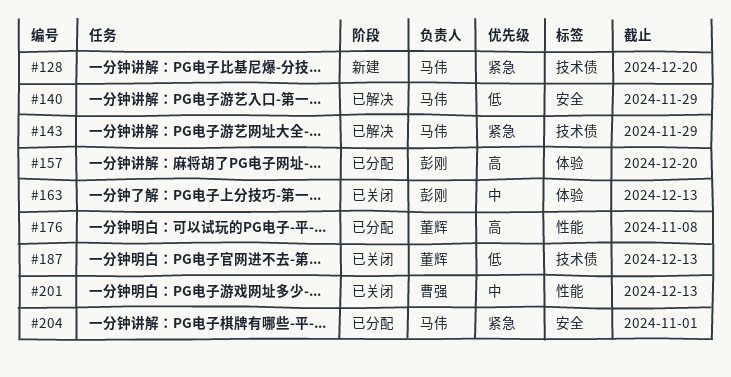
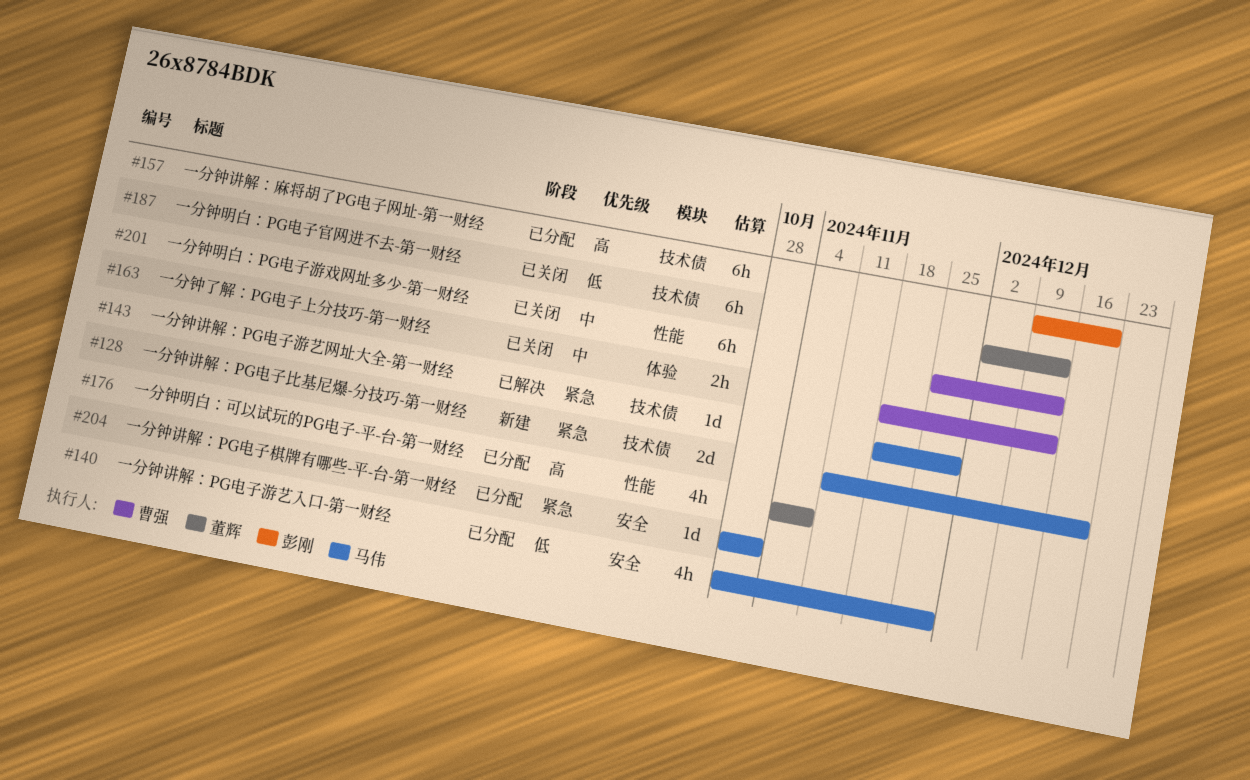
#140, status: 已解决 -> 已分配
#157, label: 体验 -> 技术债
#163, owner: 彭刚 -> 曹强

